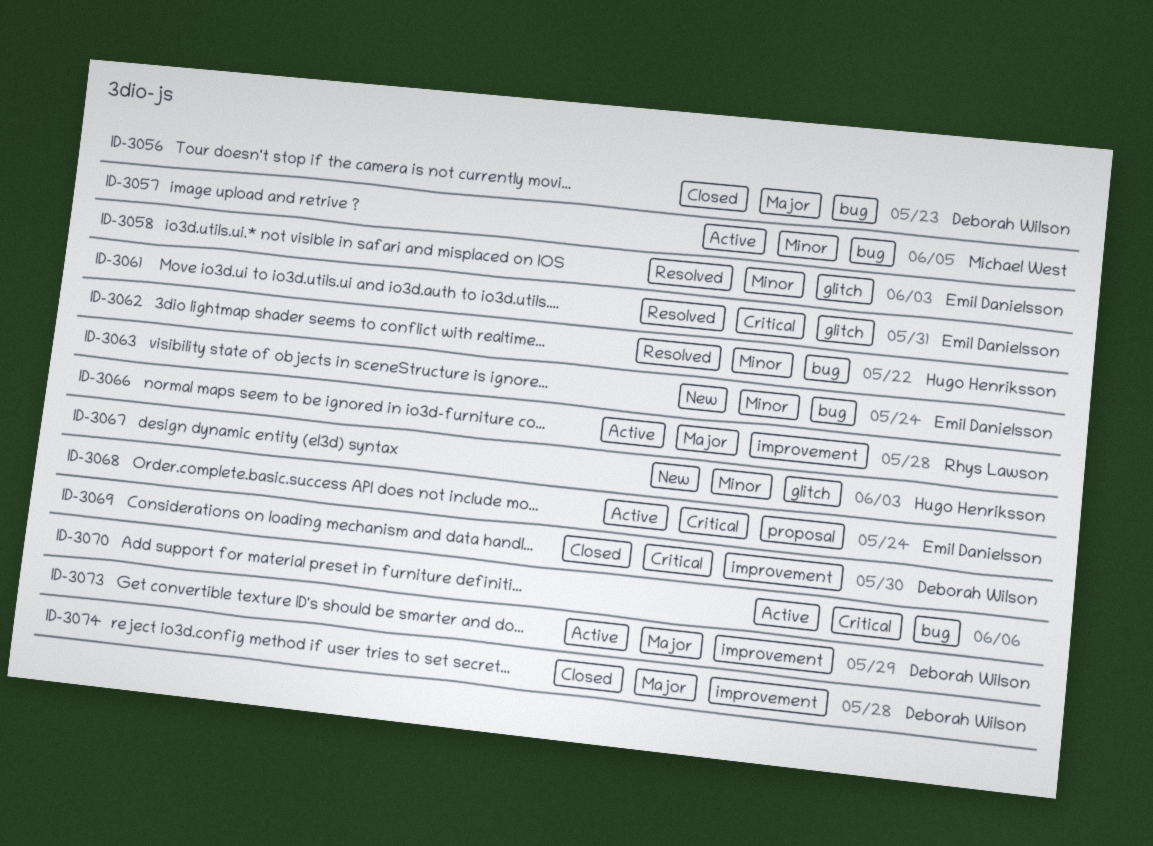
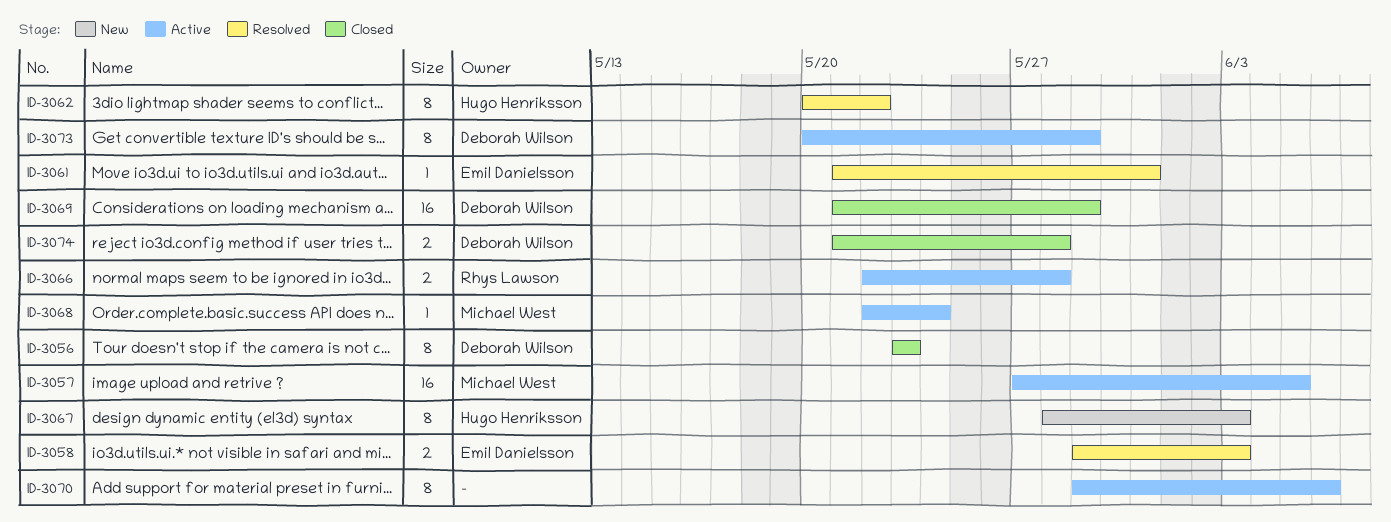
ID-3063: present -> none
ID-3068, owner: Emil Danielsson -> Michael West
ID-3069, due: May 30 -> May 29

